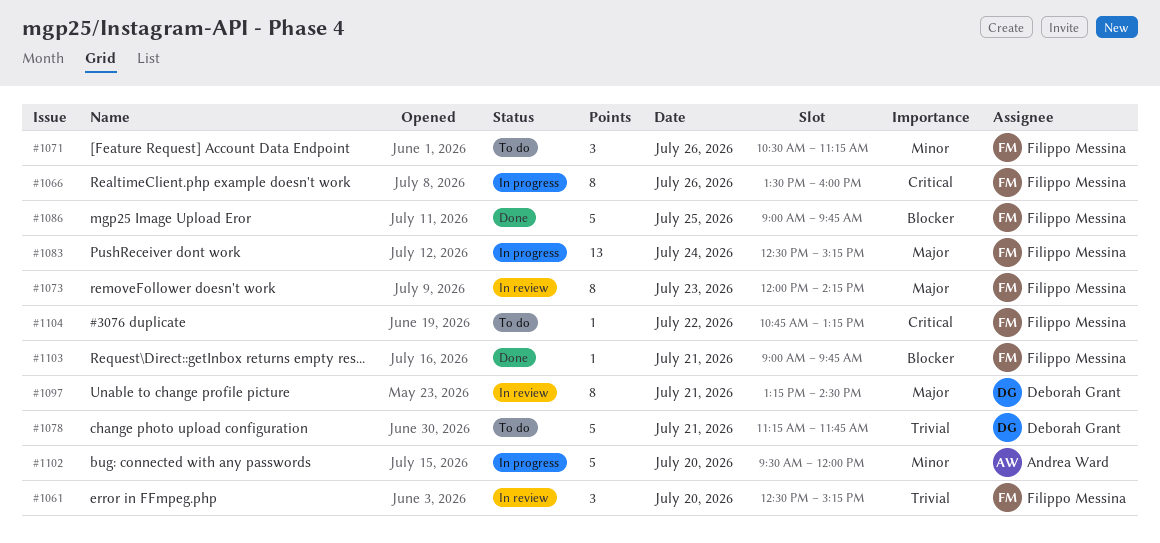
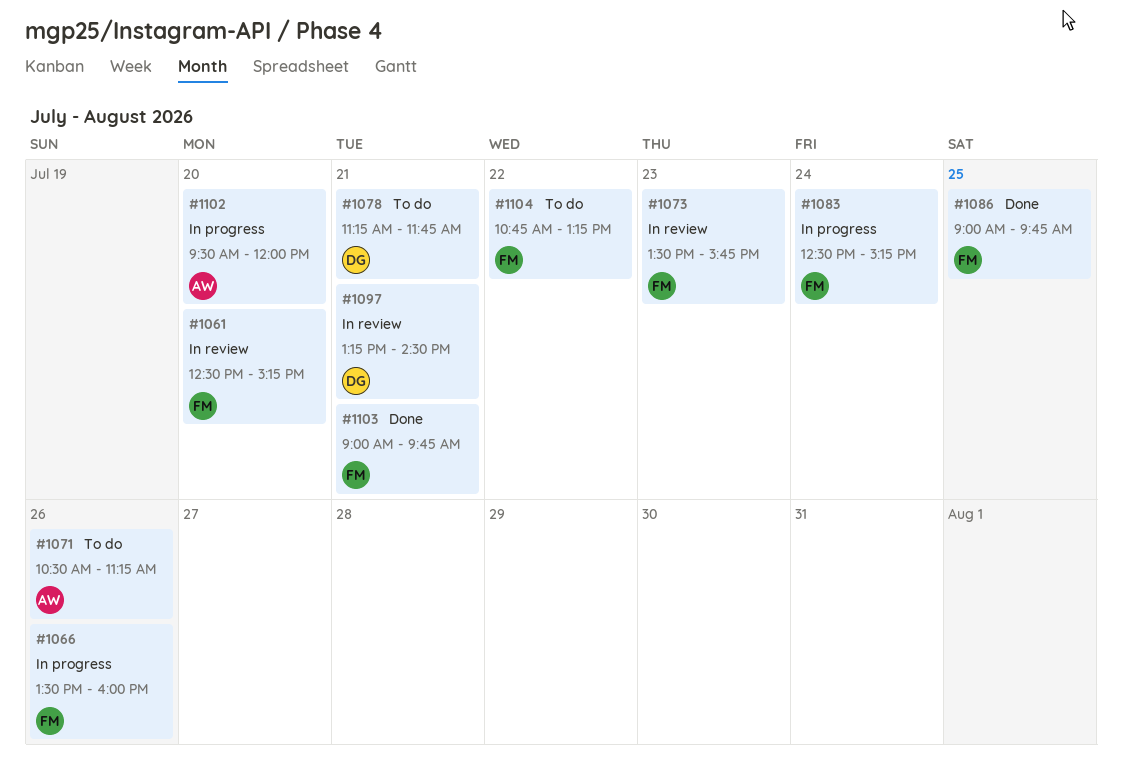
#1071, owner: Filippo Messina -> Andrea Ward
#1073, begins: 12:00 -> 13:30
#1073, ends: 14:15 -> 15:45

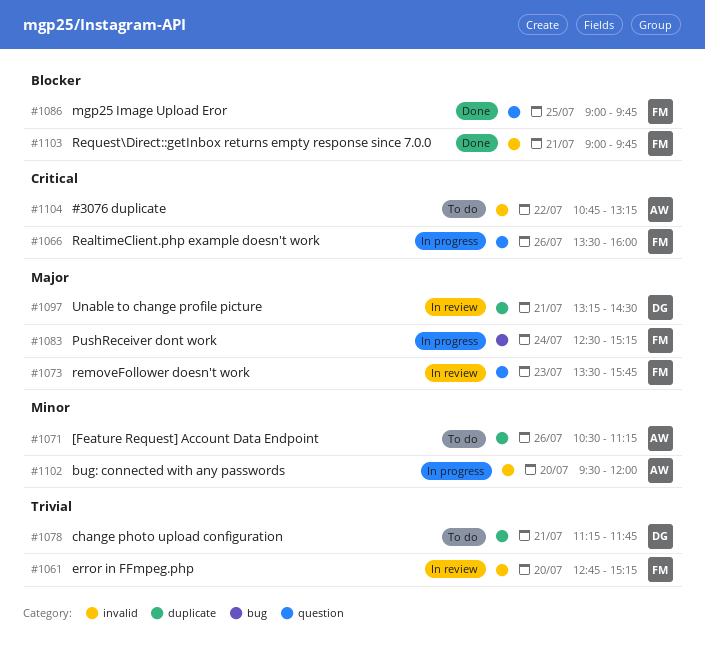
#1061, begins: 12:30 -> 12:45
#1104, owner: FM -> AW

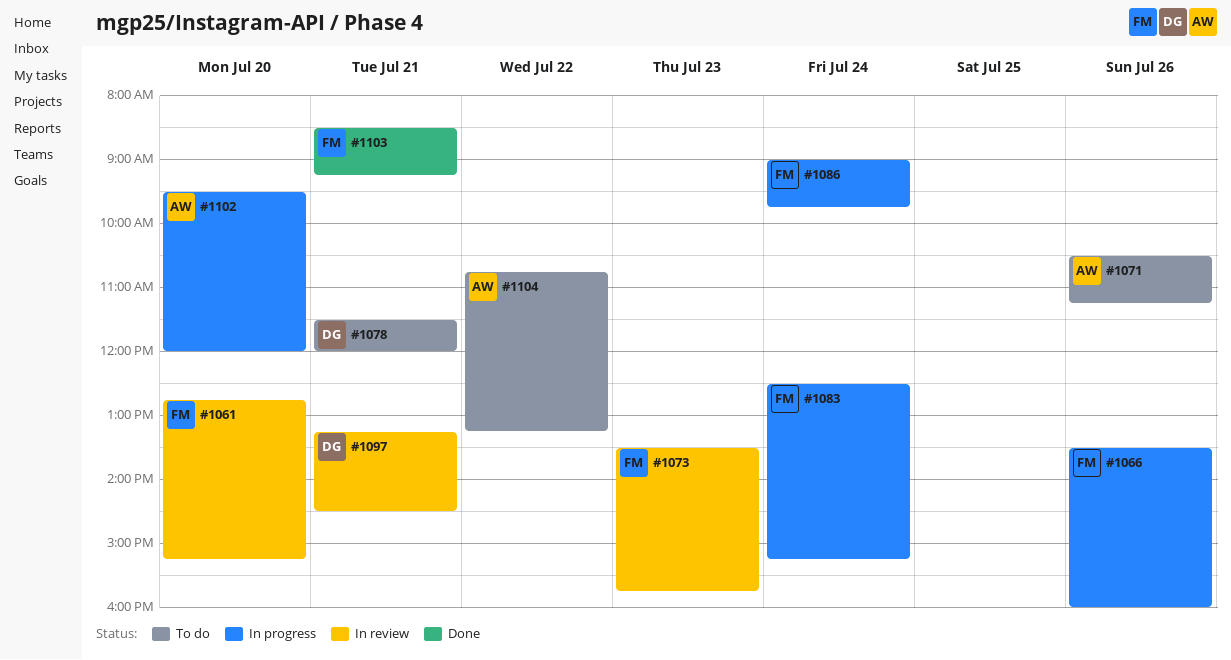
#1078, begins: 11:15 -> 11:30
#1078, ends: 11:45 -> 12:00
#1086, status: Done -> In progress
#1086, day: Jul 25 -> Jul 24
#1103, begins: 09:00 -> 08:30
#1103, ends: 09:45 -> 09:15

